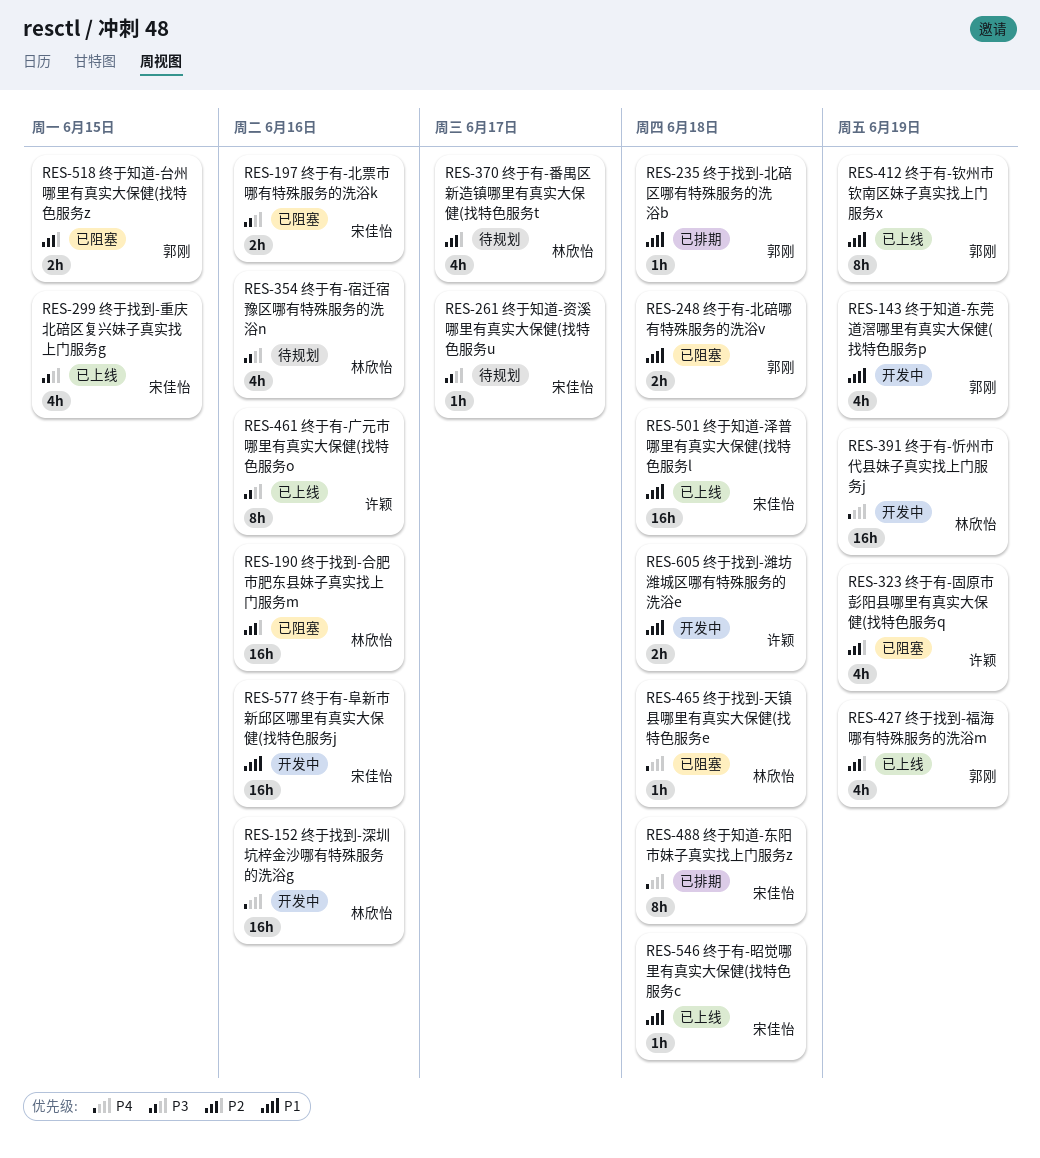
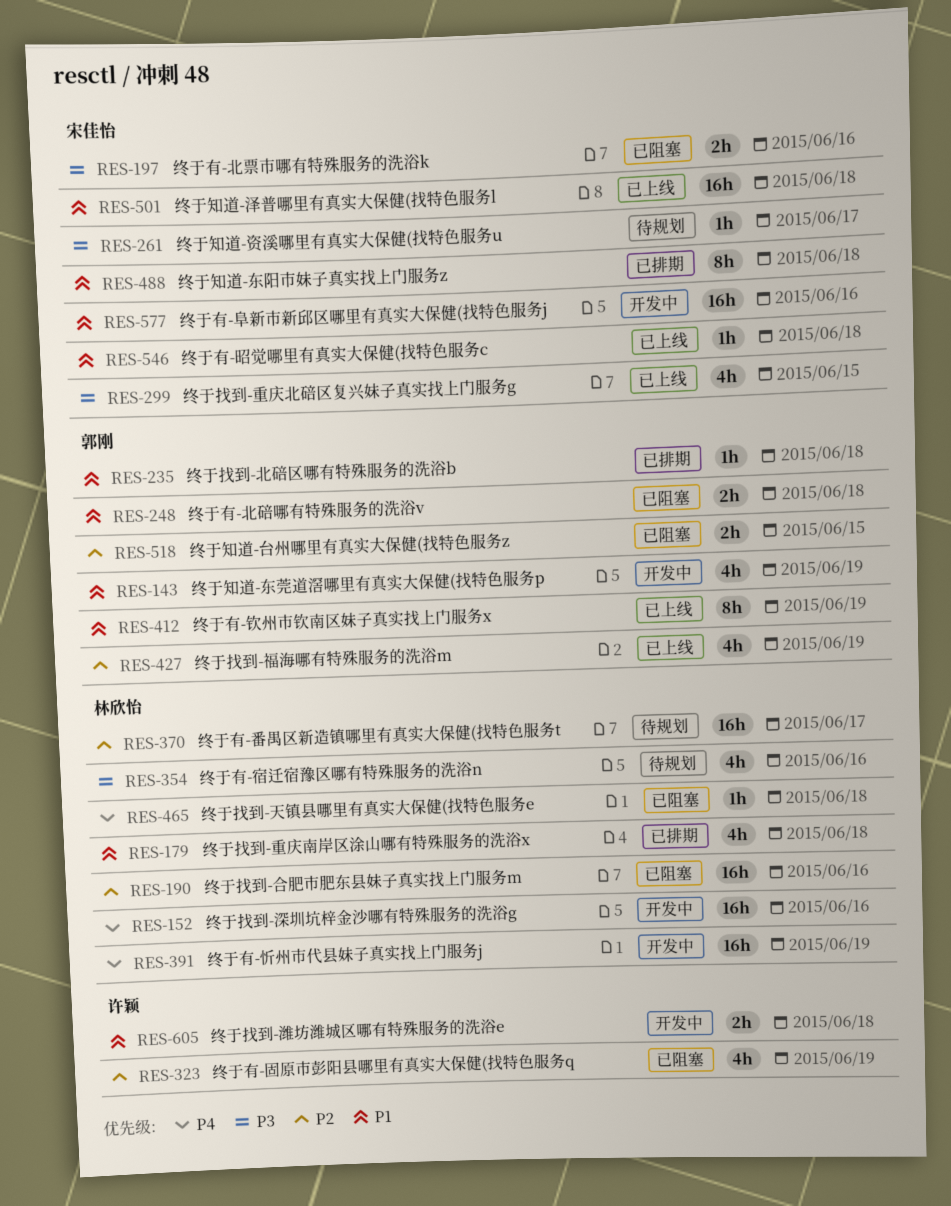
RES-179: none -> present
RES-370, estimate: 4h -> 16h
RES-461: present -> none
RES-488, priority: P4 -> P1

